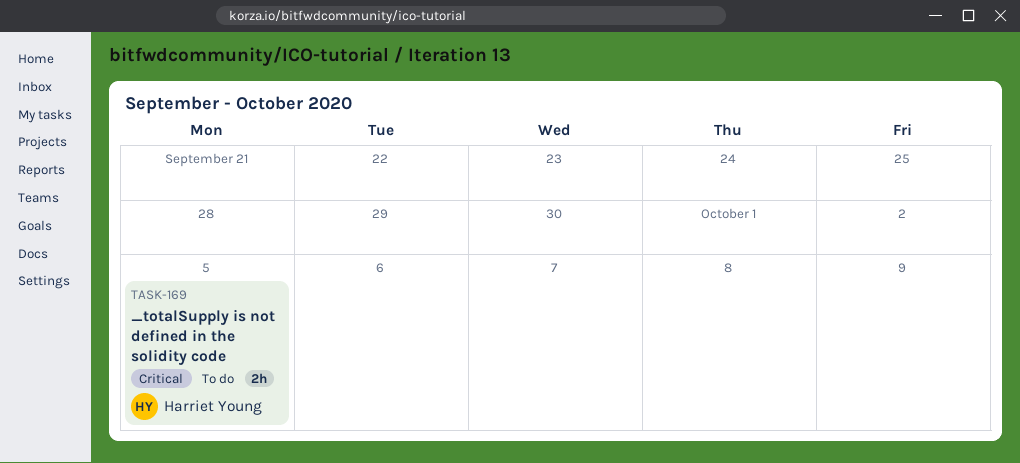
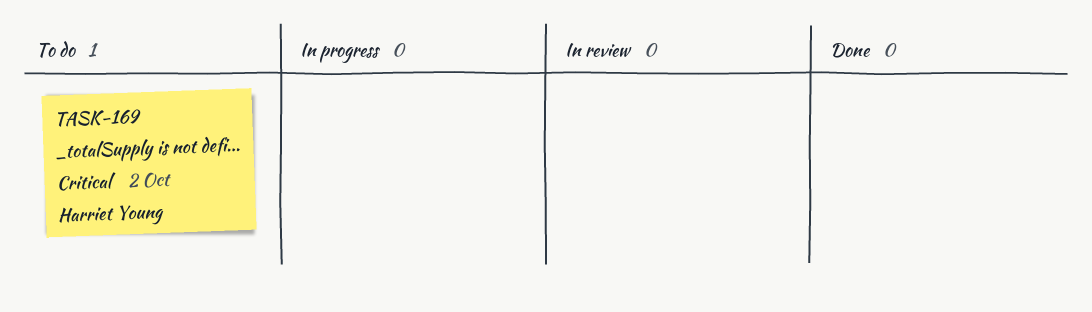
TASK-169, due: Oct 5 -> Oct 2

